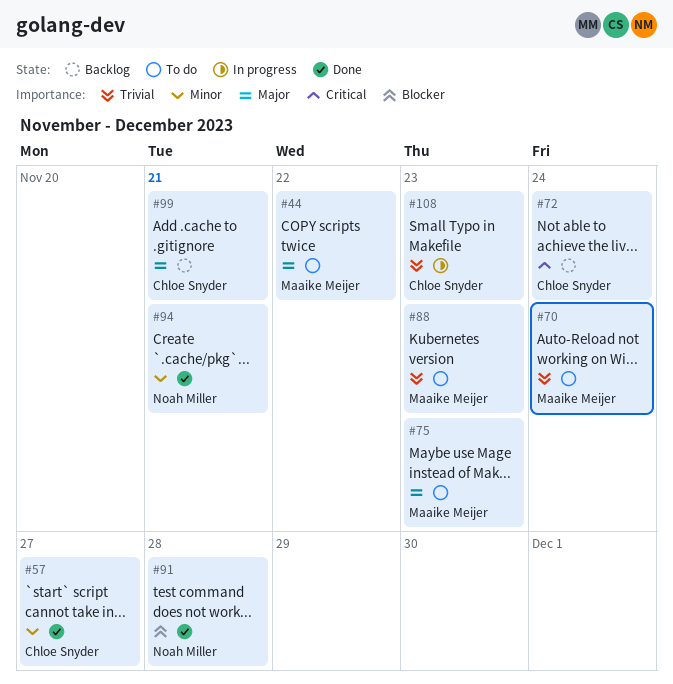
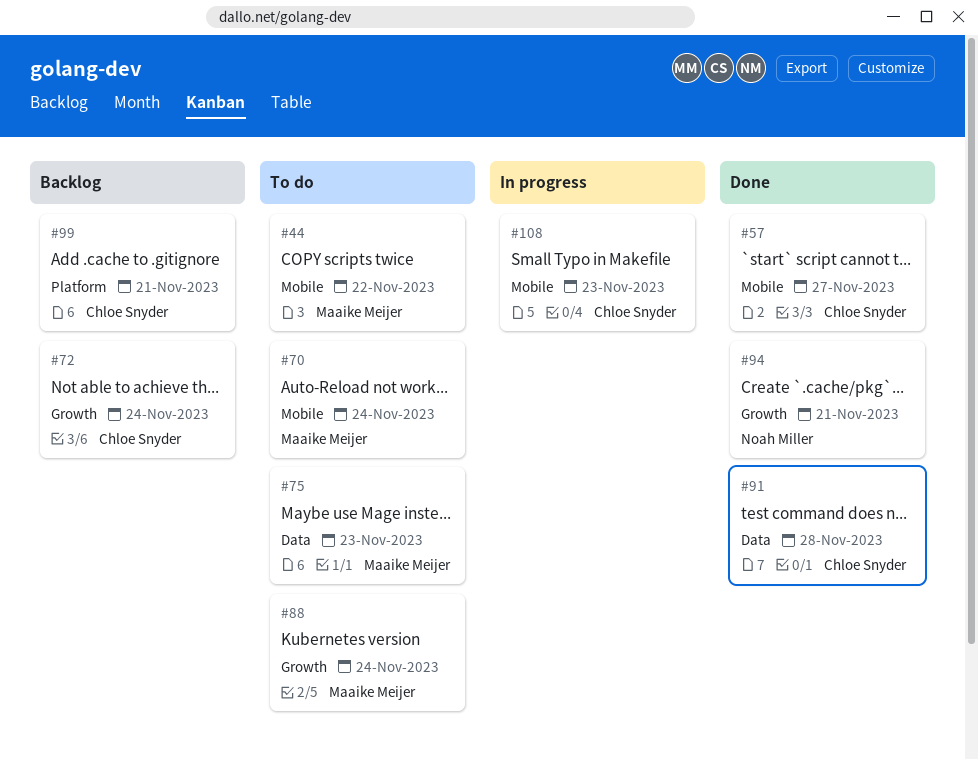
#88, due: Nov 23 -> Nov 24
#91, owner: Noah Miller -> Chloe Snyder

